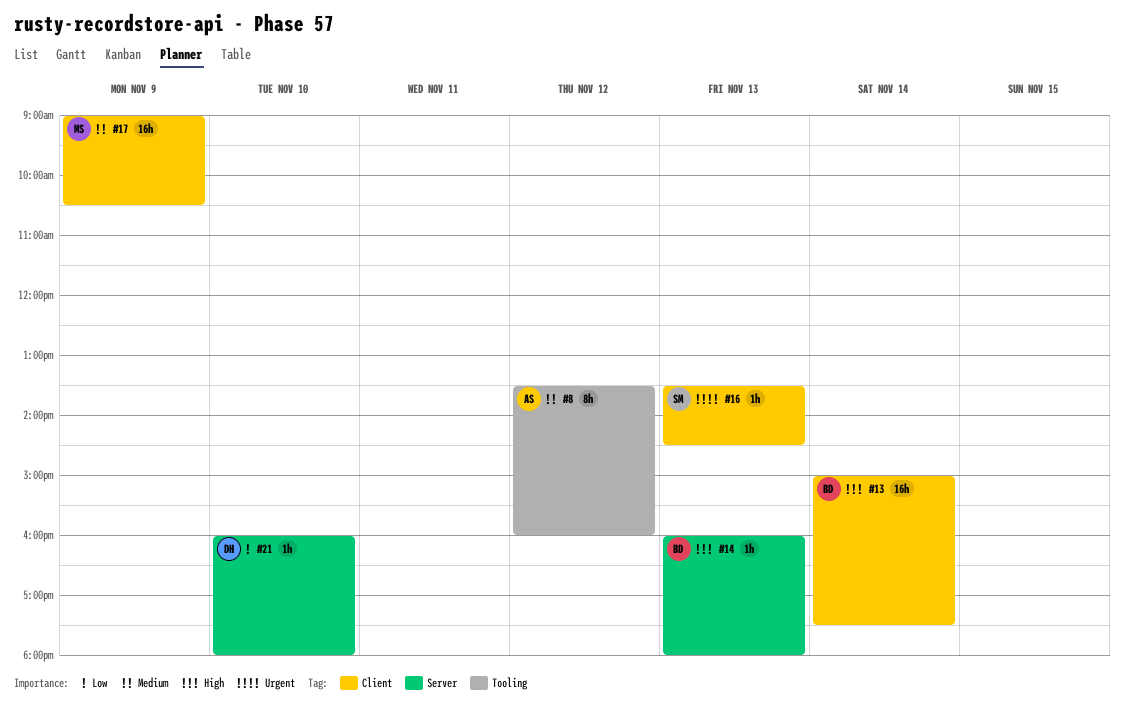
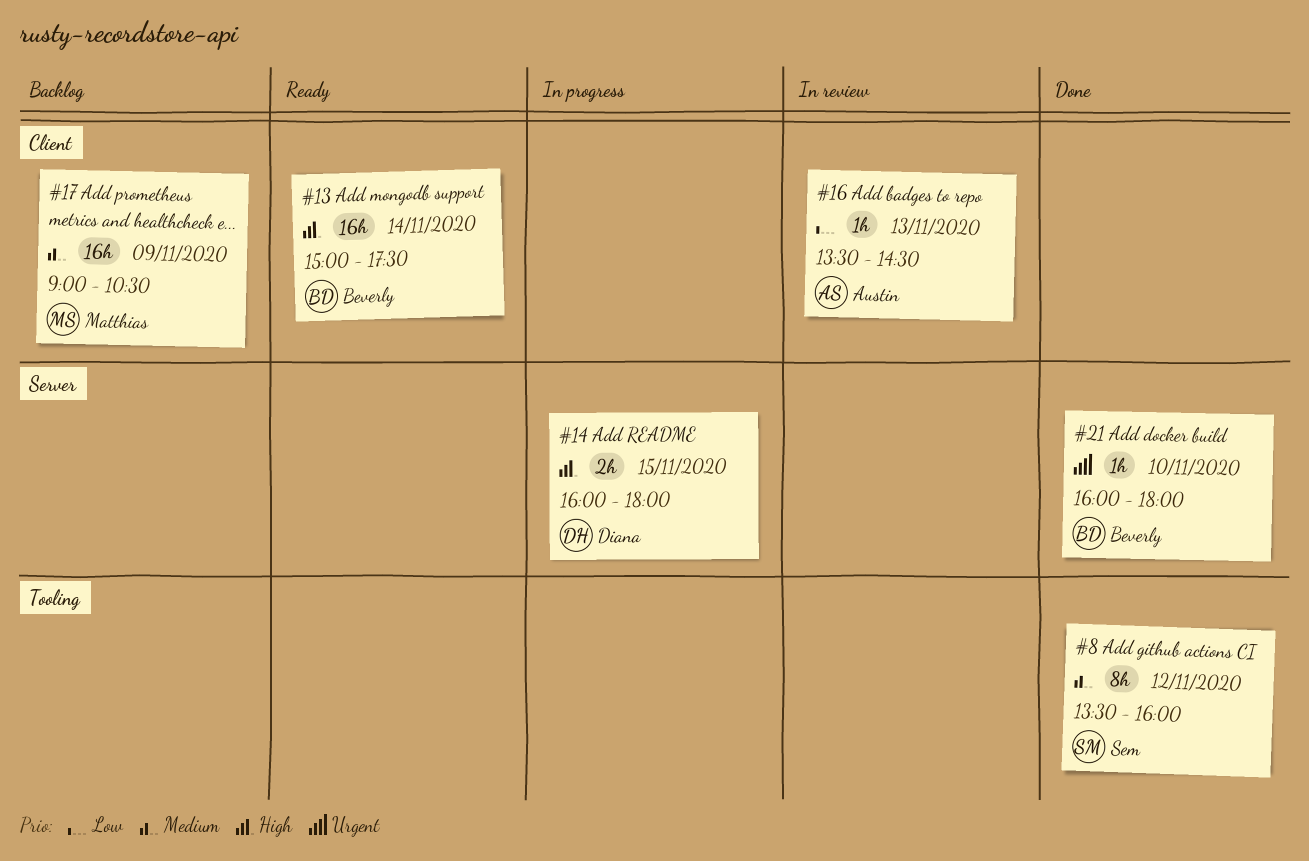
#8, owner: Austin -> Sem
#14, owner: Beverly -> Diana
#14, estimate: 1h -> 2h
#14, day: Nov 13 -> Nov 15
#16, owner: Sem -> Austin
#16, priority: Urgent -> Low
#21, owner: Diana -> Beverly
#21, priority: Low -> Urgent

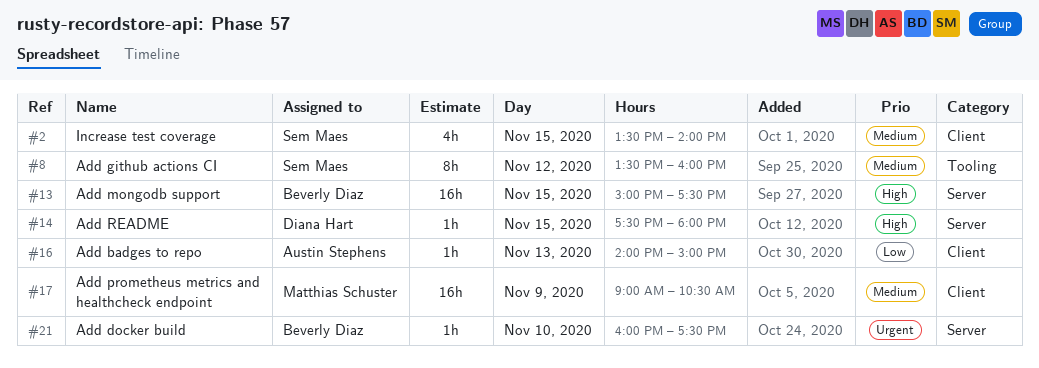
#2: none -> present
#13, label: Client -> Server
#13, day: Nov 14 -> Nov 15
#14, estimate: 2h -> 1h
#14, begins: 16:00 -> 17:30
#16, begins: 13:30 -> 14:00
#16, ends: 14:30 -> 15:00
#21, ends: 18:00 -> 17:30

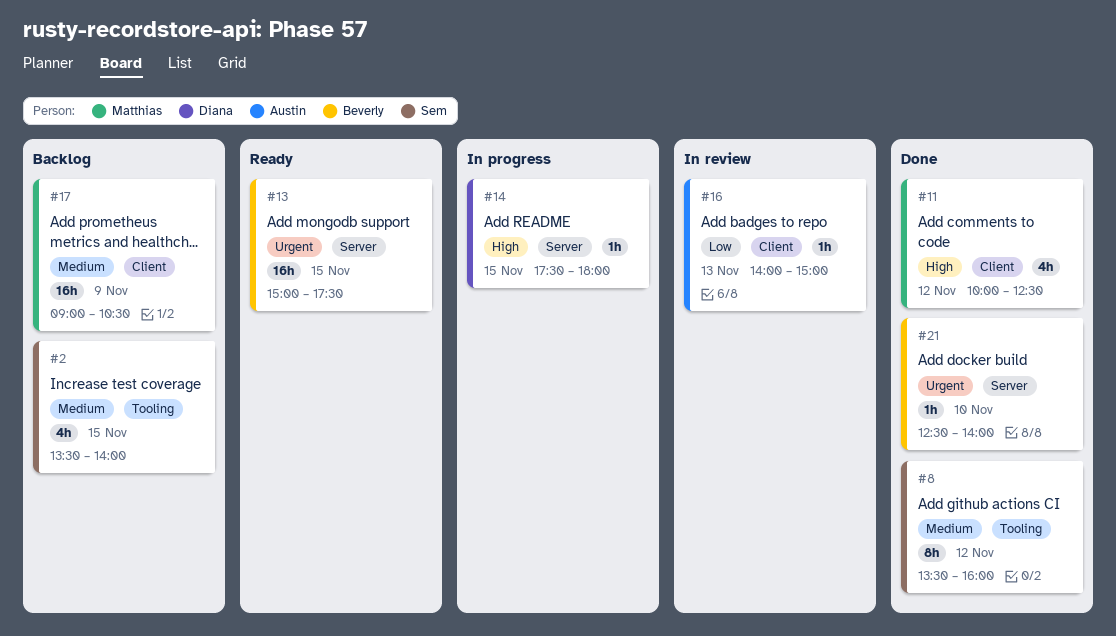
#2, label: Client -> Tooling
#11: none -> present
#13, priority: High -> Urgent
#21, begins: 16:00 -> 12:30
#21, ends: 17:30 -> 14:00

